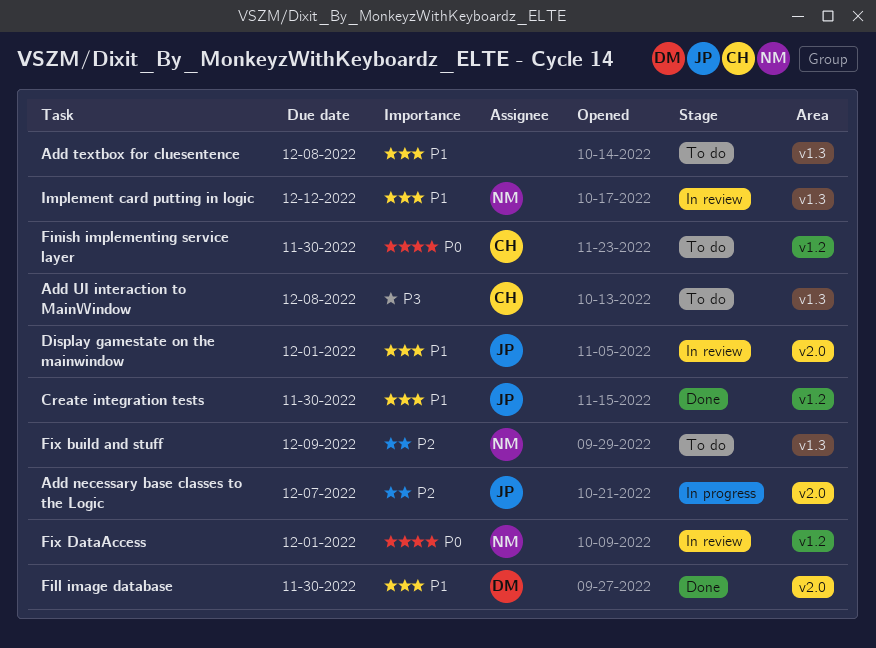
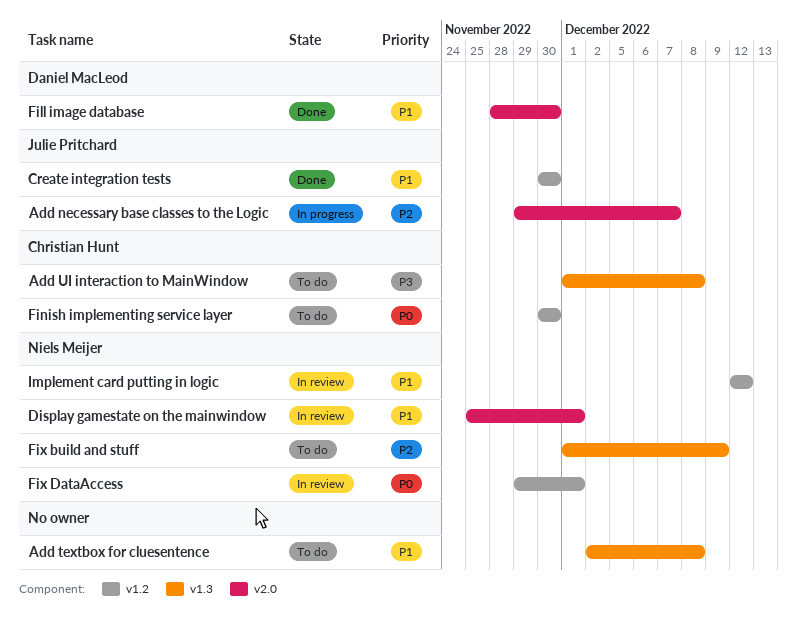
Display gamestate on the mainwindow, owner: Julie Pritchard -> Niels Meijer
Implement card putting in logic, label: v1.3 -> v1.2

